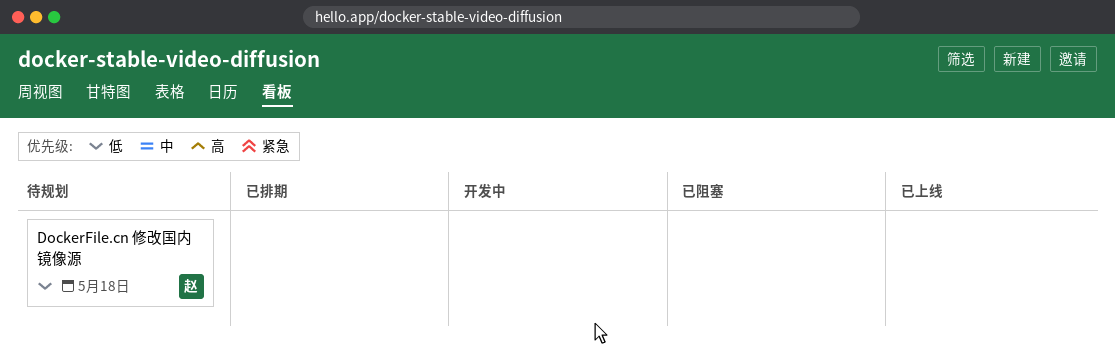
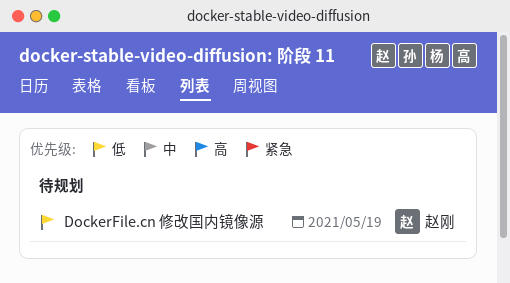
DockerFile.cn 修改国内镜像源, due: May 18 -> May 19

